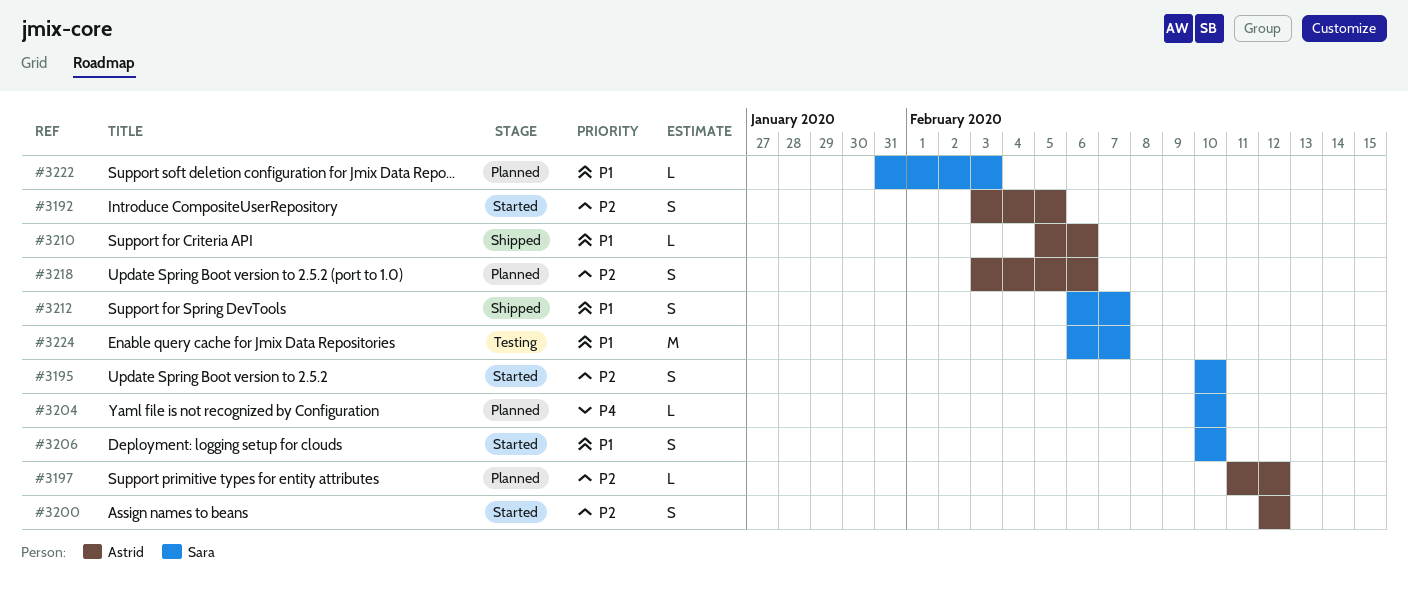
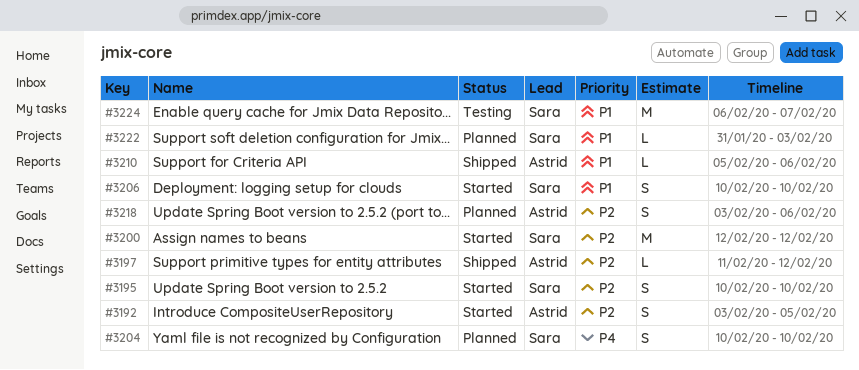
#3197, status: Planned -> Shipped
#3200, owner: Astrid -> Sara
#3200, estimate: S -> M
#3204, estimate: L -> S
#3212: present -> none

